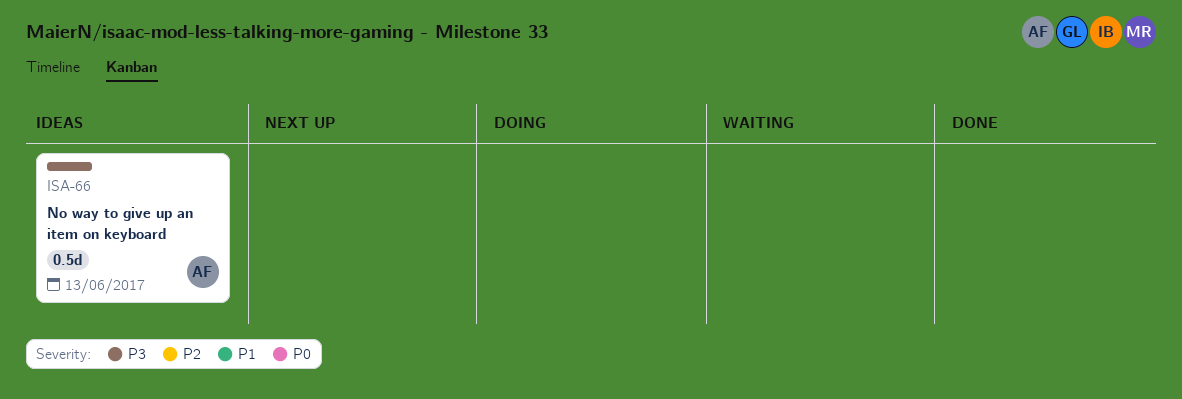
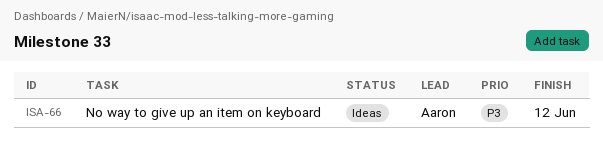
ISA-66, due: Jun 13 -> Jun 12

